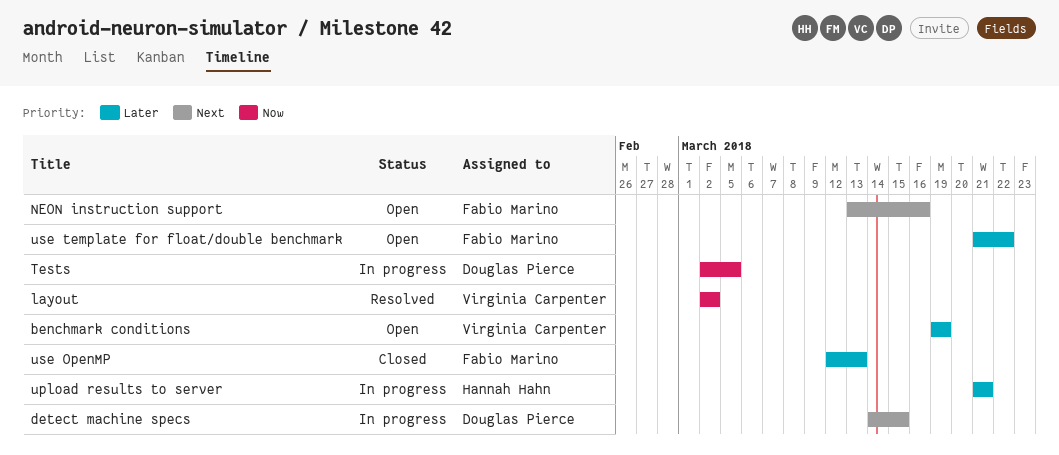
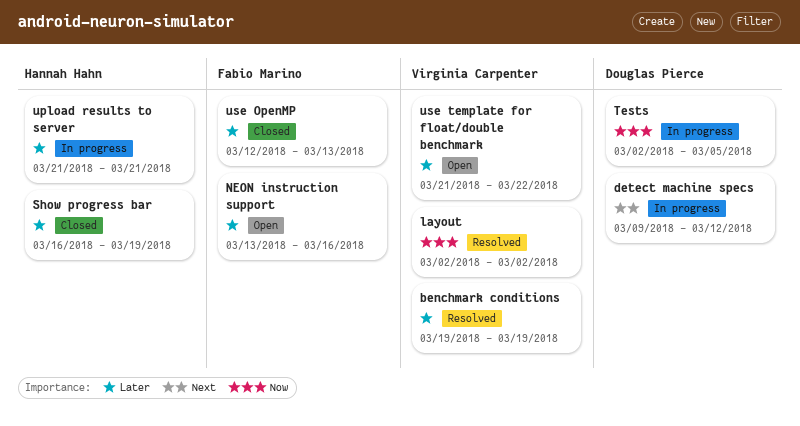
benchmark conditions, status: Open -> Resolved
detect machine specs, start: Mar 14 -> Mar 9
detect machine specs, due: Mar 15 -> Mar 12
NEON instruction support, priority: Next -> Later
Show progress bar: none -> present
use template for float/double benchmark, owner: Fabio Marino -> Virginia Carpenter

